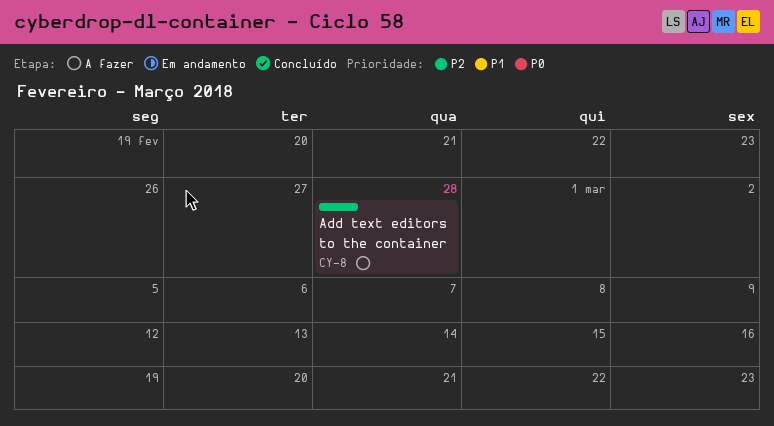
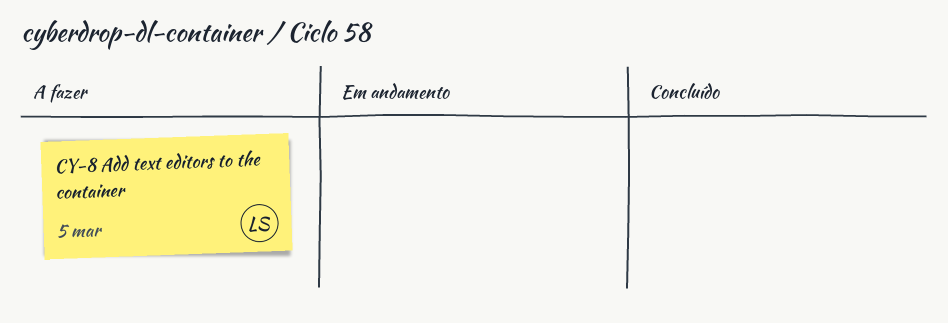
CY-8, due: Feb 28 -> Mar 5

